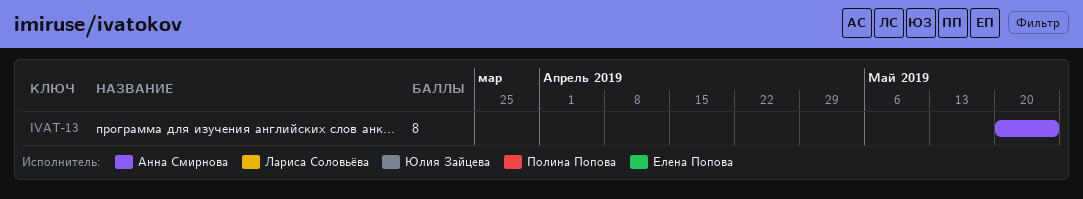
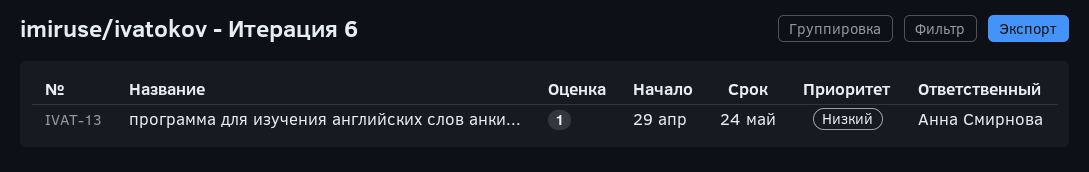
IVAT-13, estimate: 8 -> 1
IVAT-13, start: May 20 -> Apr 29

